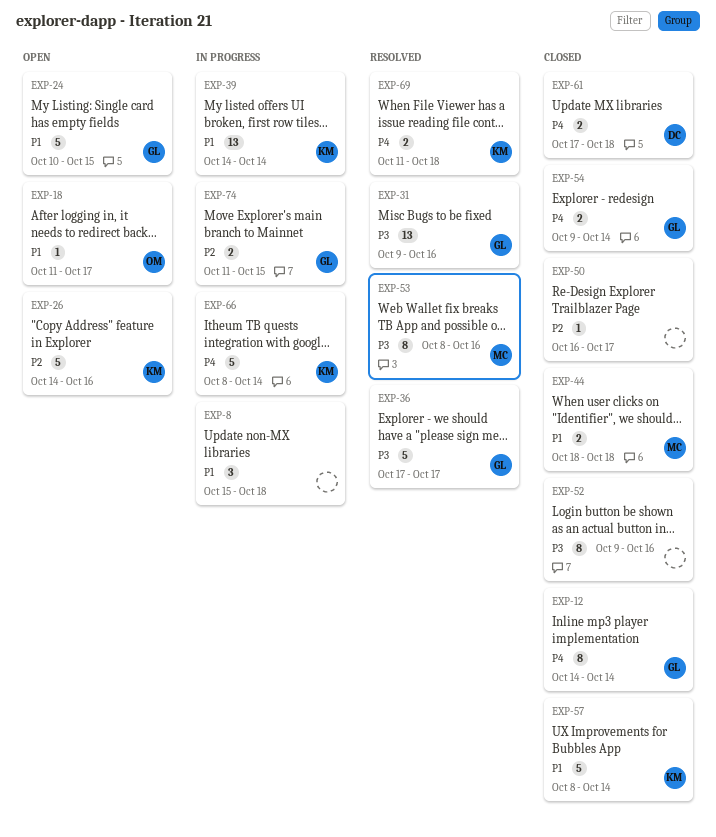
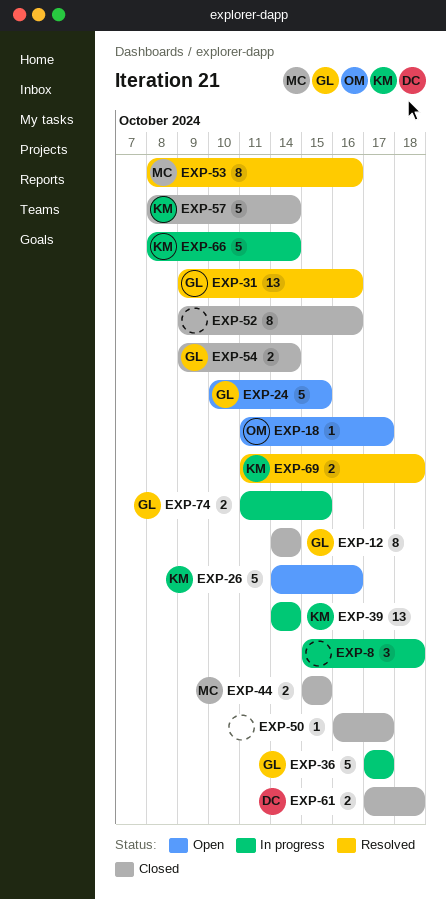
EXP-36, status: Resolved -> In progress
EXP-44, start: Oct 18 -> Oct 15
EXP-44, due: Oct 18 -> Oct 15

